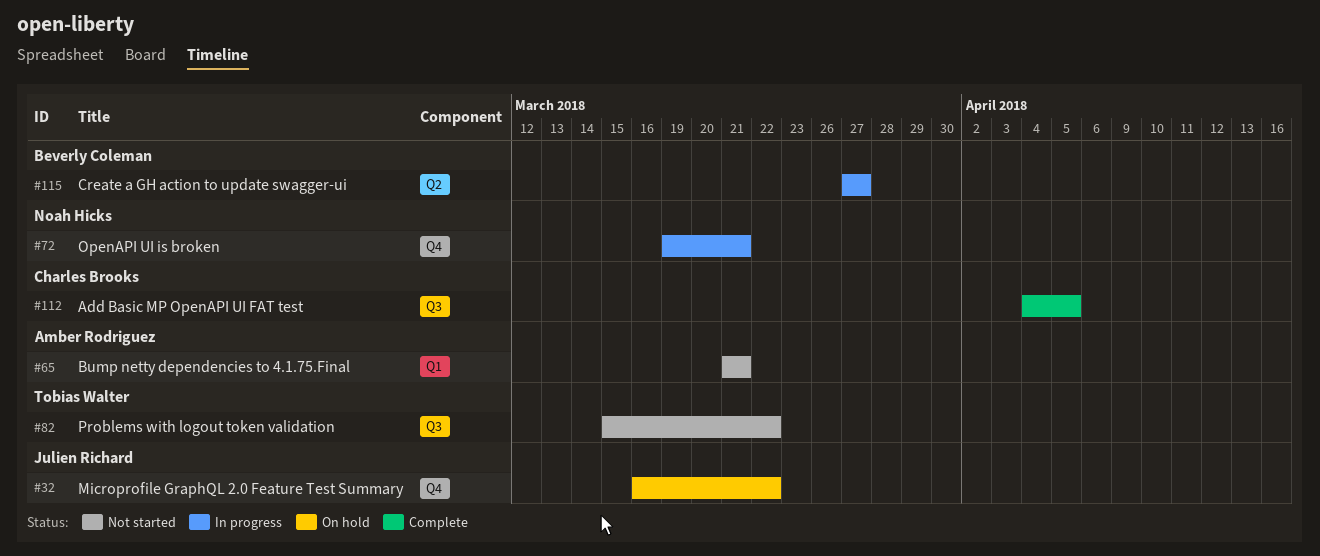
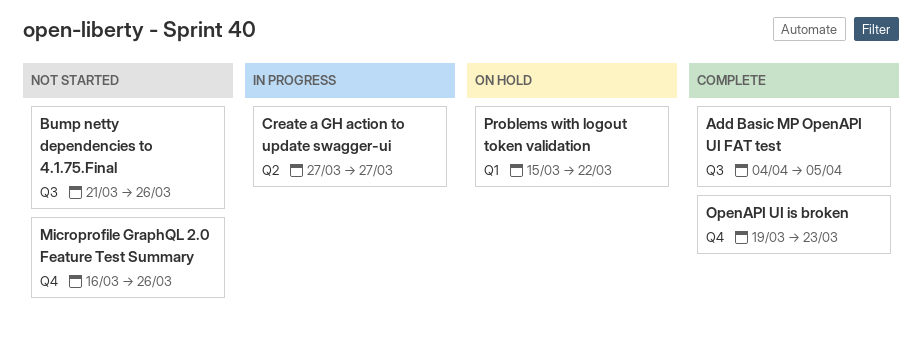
Bump netty dependencies to 4.1.75.Final, label: Q1 -> Q3
Bump netty dependencies to 4.1.75.Final, due: Mar 21 -> Mar 26
Microprofile GraphQL 2.0 Feature Test Summary, status: On hold -> Not started
Microprofile GraphQL 2.0 Feature Test Summary, due: Mar 22 -> Mar 26
OpenAPI UI is broken, status: In progress -> Complete
OpenAPI UI is broken, due: Mar 21 -> Mar 23
Problems with logout token validation, status: Not started -> On hold
Problems with logout token validation, label: Q3 -> Q1

